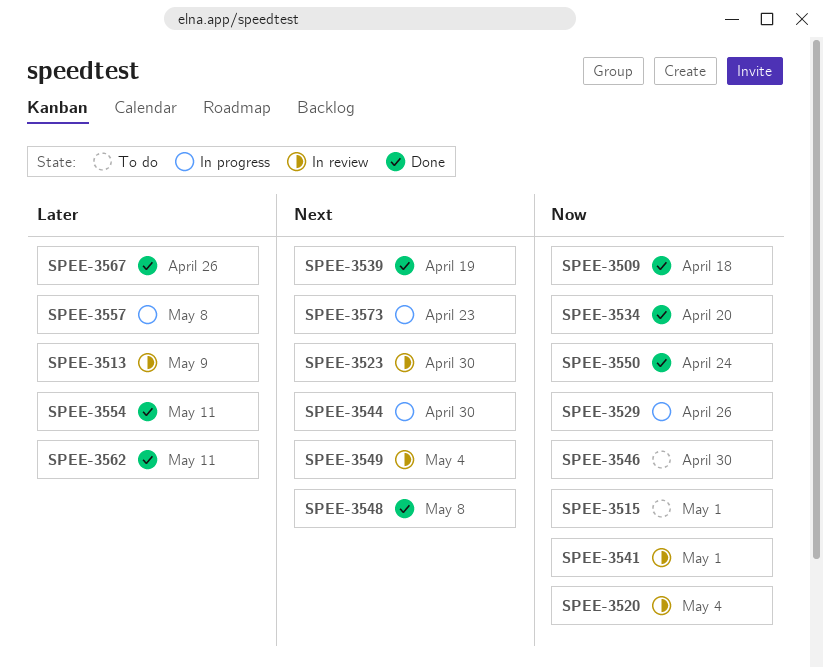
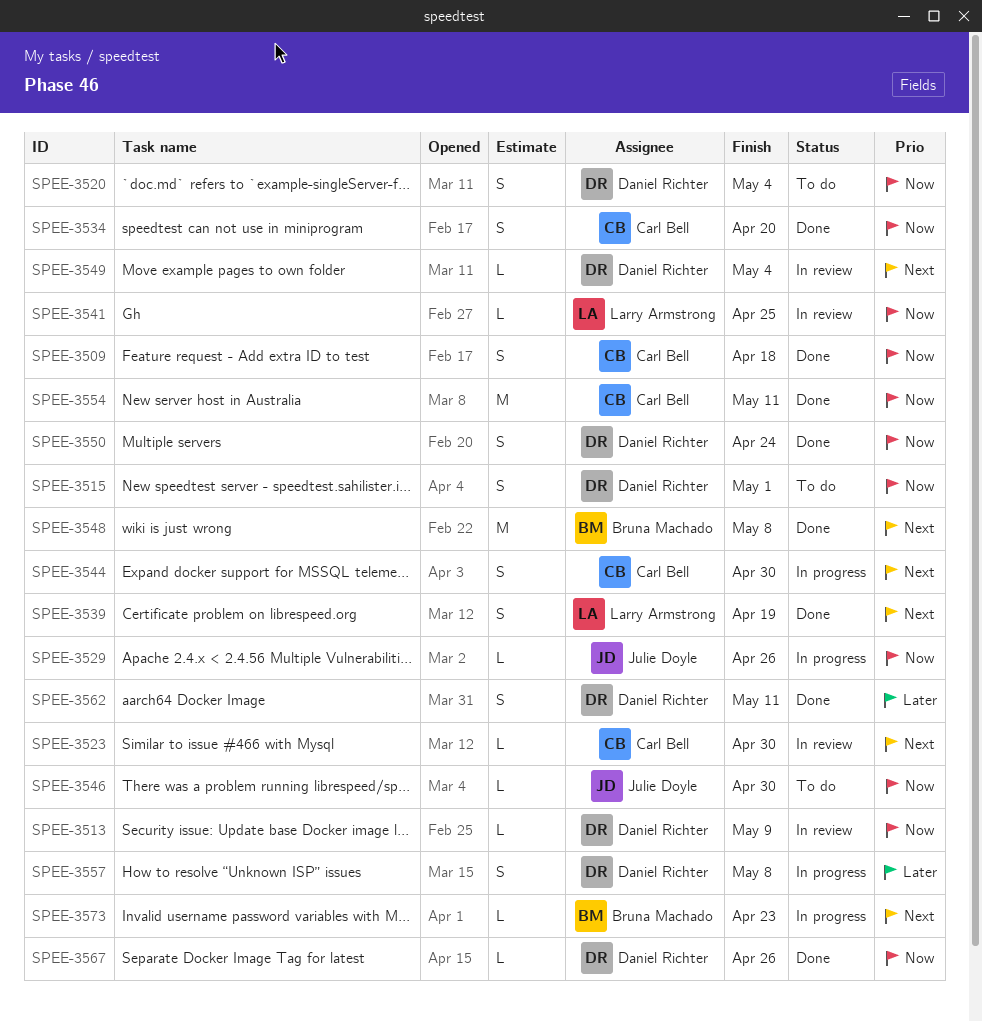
SPEE-3513, priority: Later -> Now
SPEE-3520, status: In review -> To do
SPEE-3541, due: May 1 -> Apr 25
SPEE-3554, priority: Later -> Now
SPEE-3567, priority: Later -> Now

